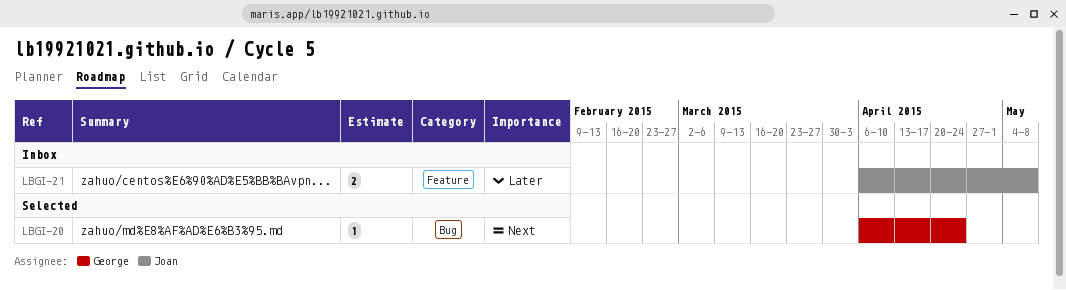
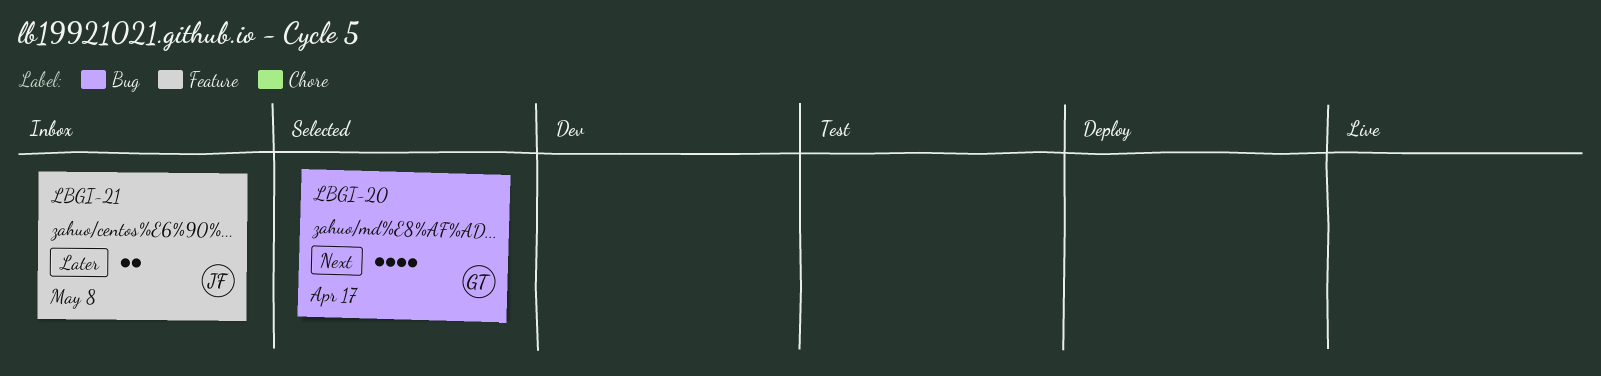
LBGI-20, estimate: 1 -> 4
LBGI-20, due: Apr 24 -> Apr 17

